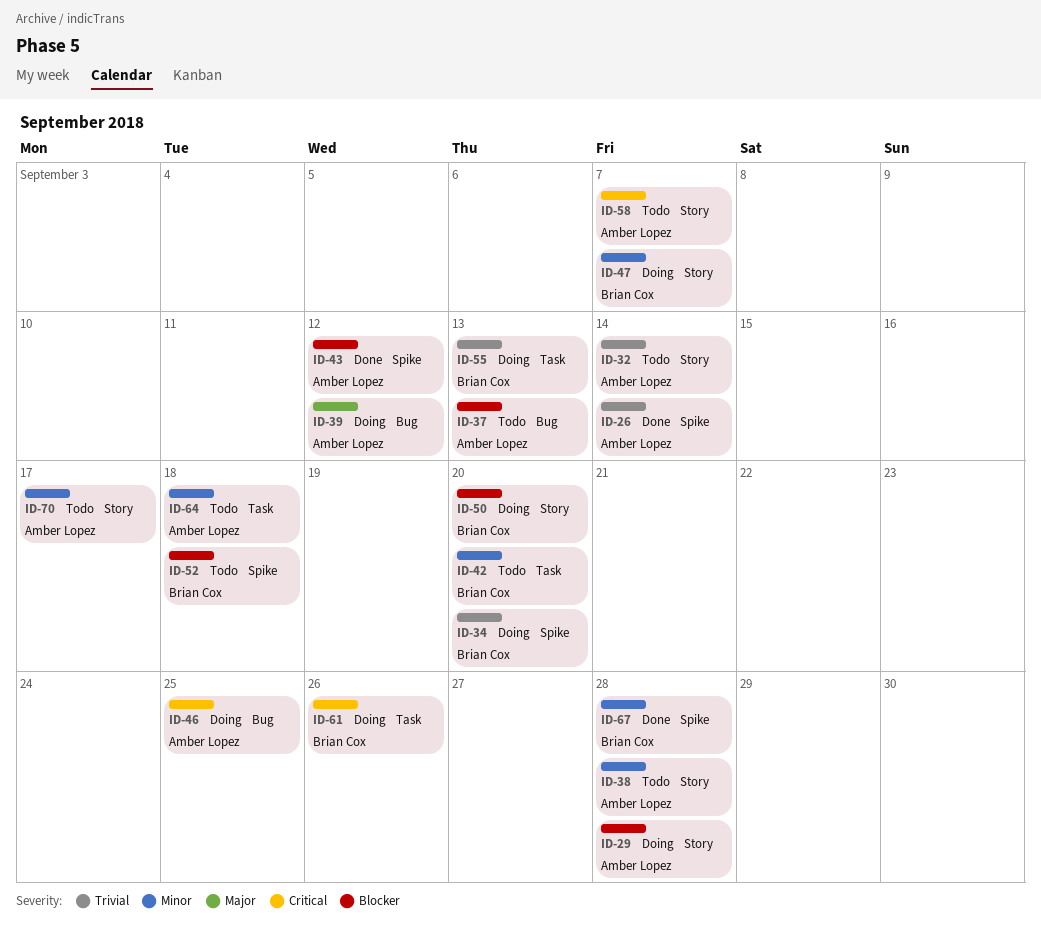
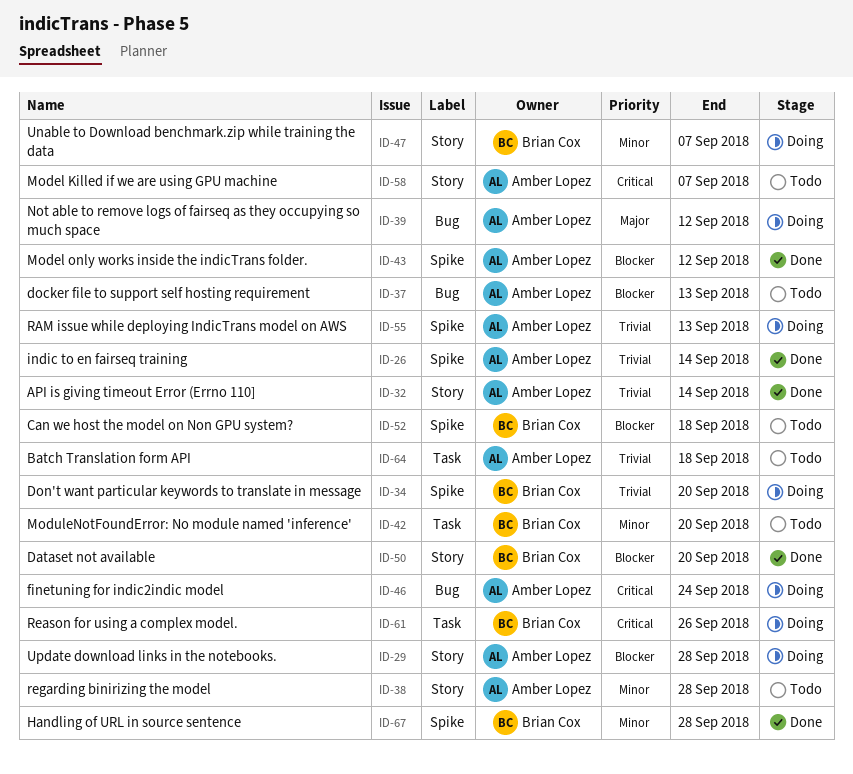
ID-32, status: Todo -> Done
ID-46, due: Sep 25 -> Sep 24
ID-50, status: Doing -> Done
ID-55, owner: Brian Cox -> Amber Lopez
ID-55, label: Task -> Spike
ID-64, priority: Minor -> Trivial
ID-70: present -> none

